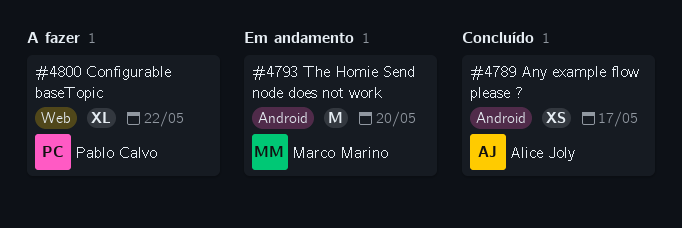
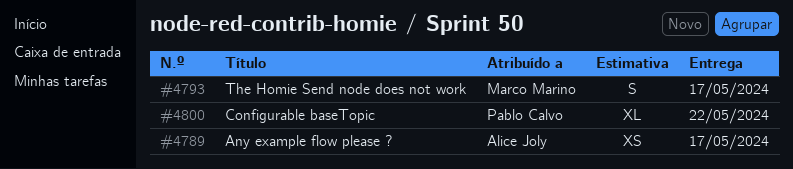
#4793, estimate: M -> S
#4793, due: May 20 -> May 17

